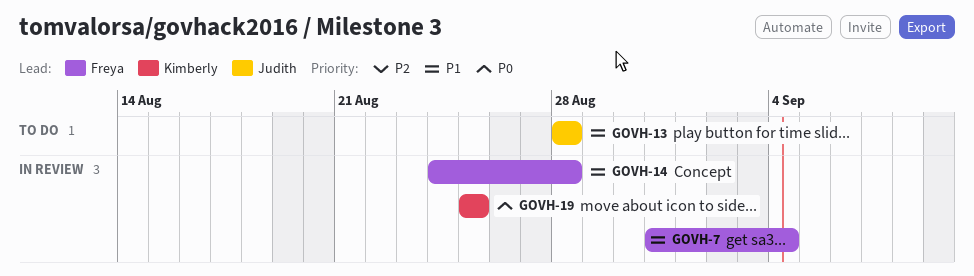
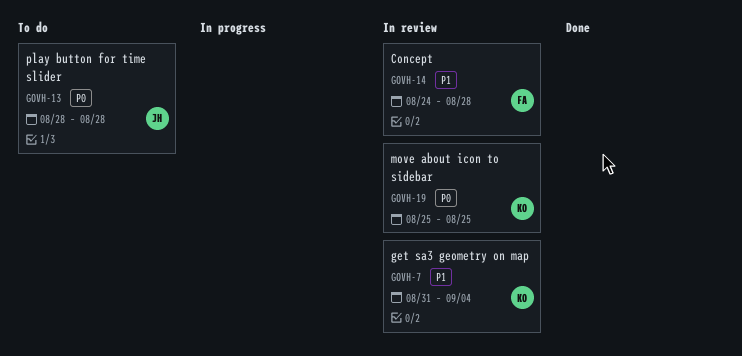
GOVH-7, owner: Freya -> Kimberly
GOVH-13, priority: P1 -> P0

